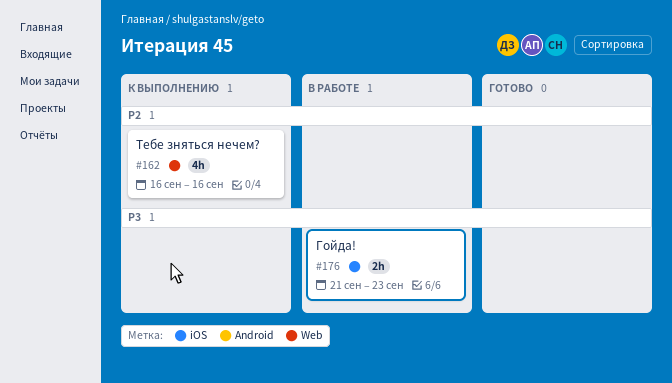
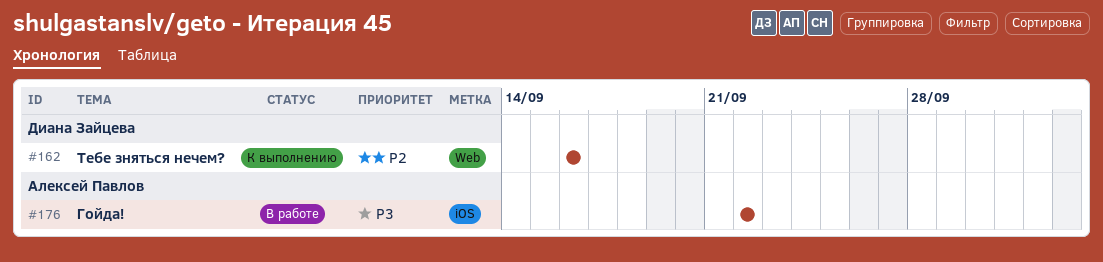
#176, start: Sep 21 -> Sep 22
#176, due: Sep 23 -> Sep 22

